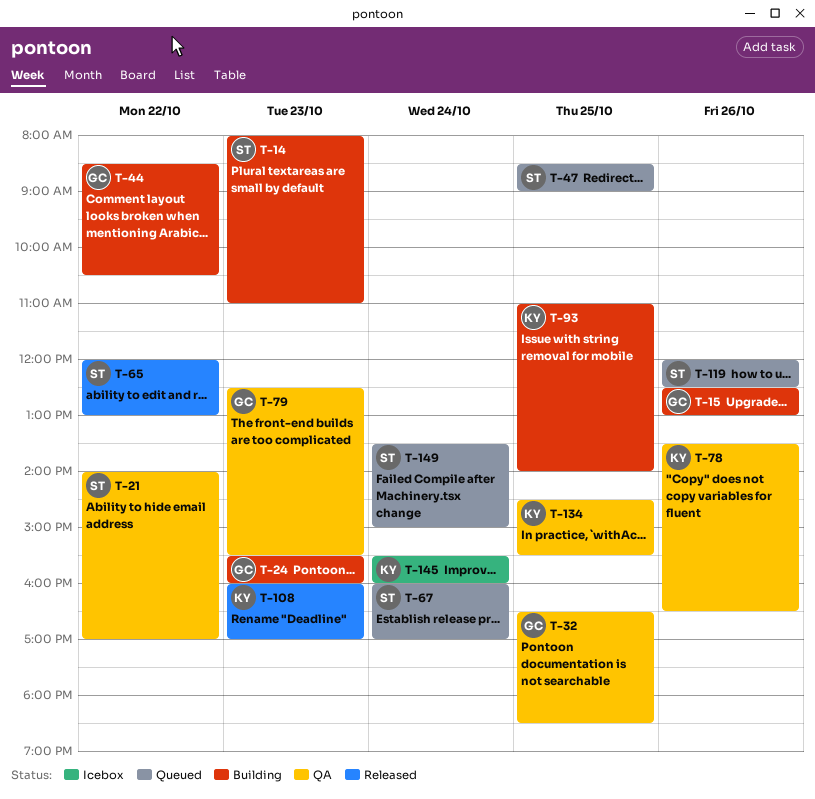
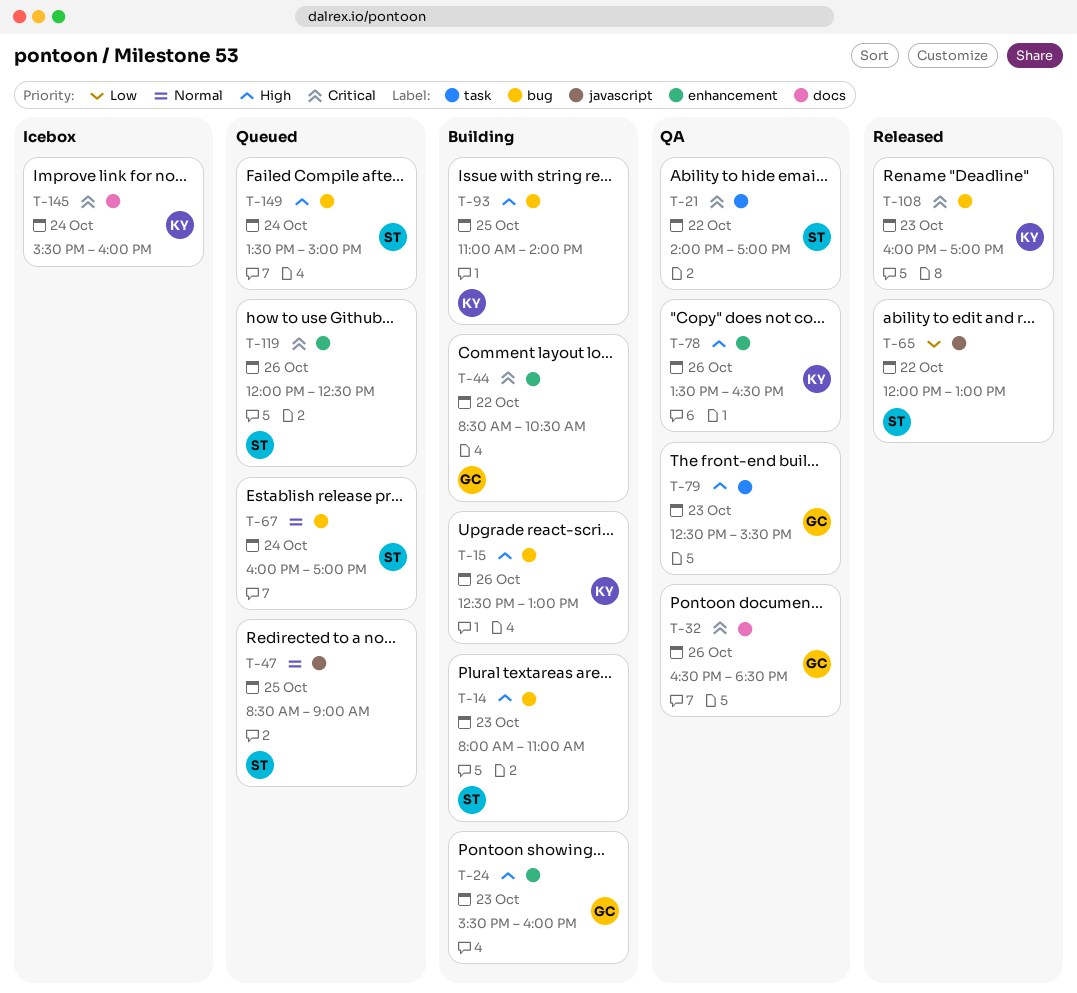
T-15, owner: GC -> KY
T-32, day: Oct 25 -> Oct 26
T-134: present -> none

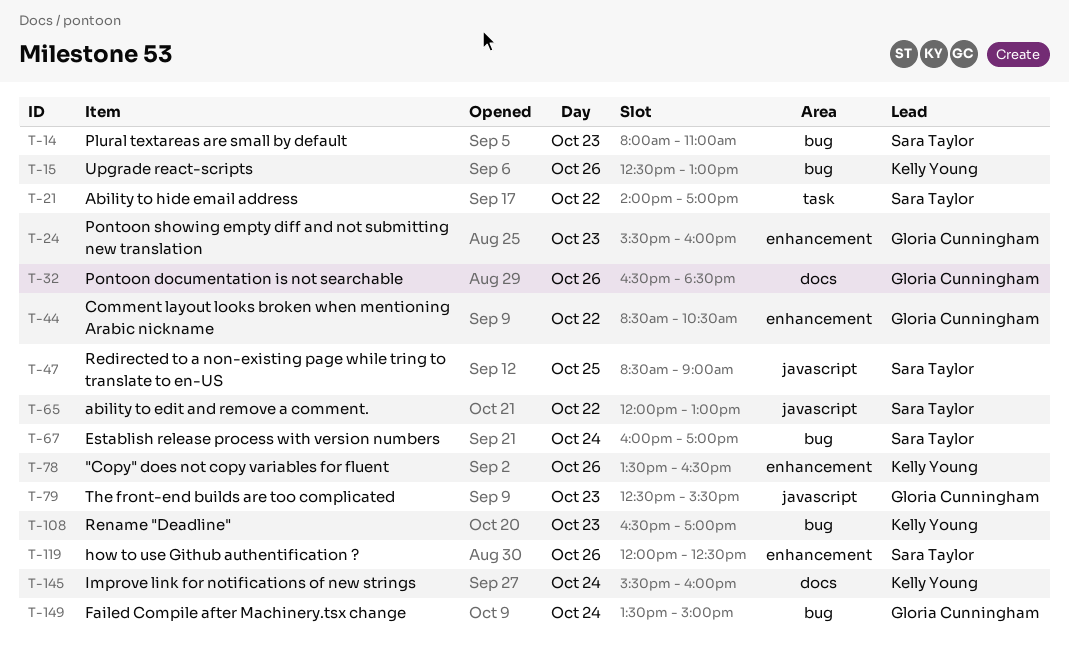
T-79, label: task -> javascript
T-93: present -> none
T-108, begins: 16:00 -> 16:30
T-149, owner: Sara Taylor -> Gloria Cunningham

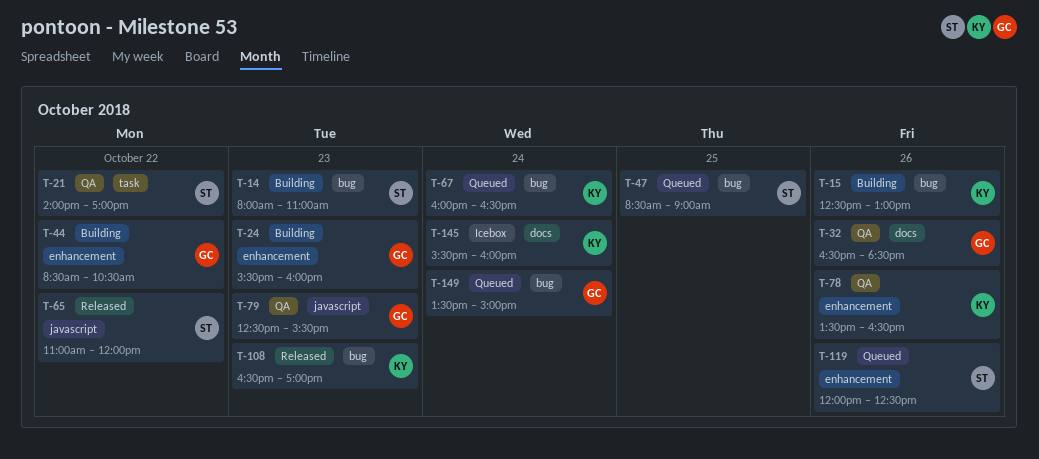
T-47, label: javascript -> bug
T-65, begins: 12:00 -> 11:00
T-65, ends: 13:00 -> 12:00
T-67, owner: Sara Taylor -> Kelly Young
T-67, ends: 17:00 -> 16:30

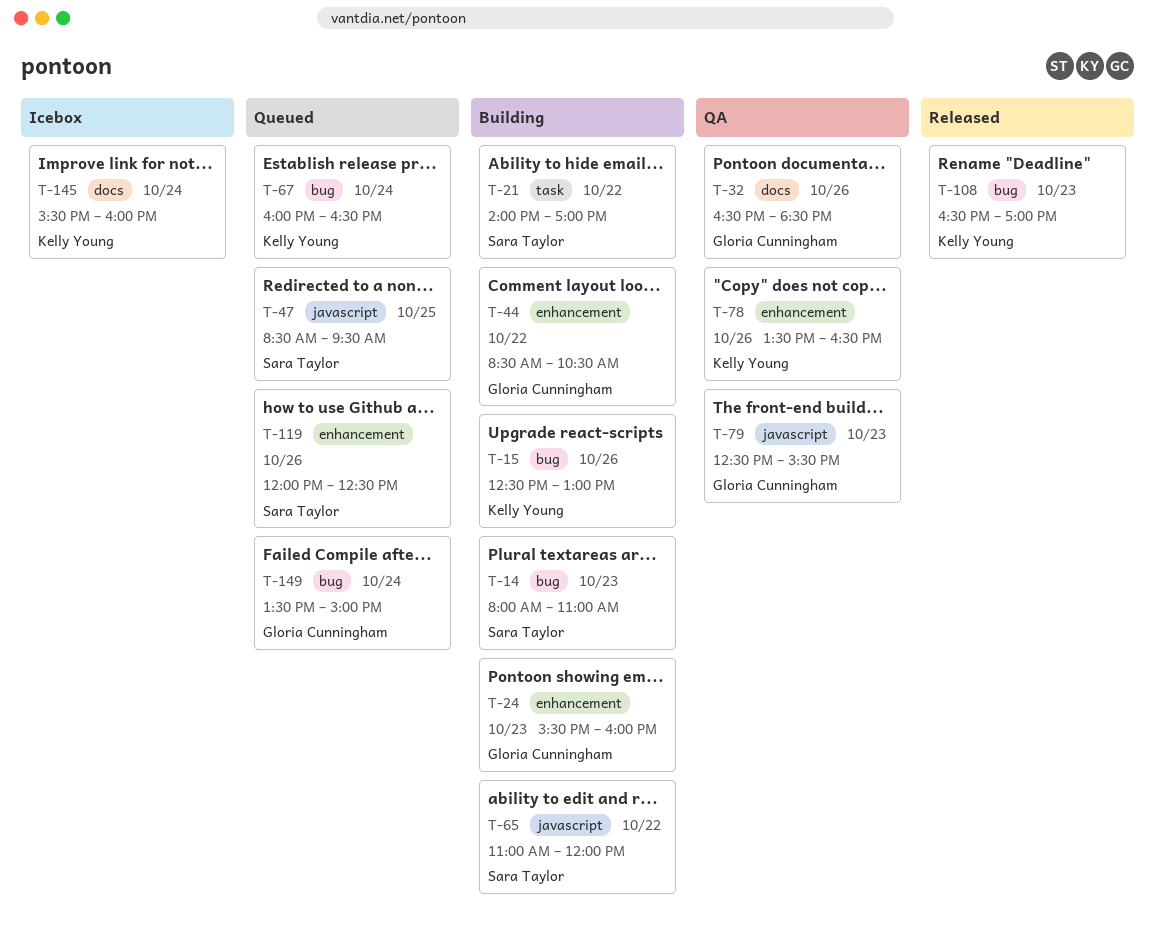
T-21, status: QA -> Building
T-47, label: bug -> javascript
T-47, ends: 09:00 -> 09:30
T-65, status: Released -> Building

